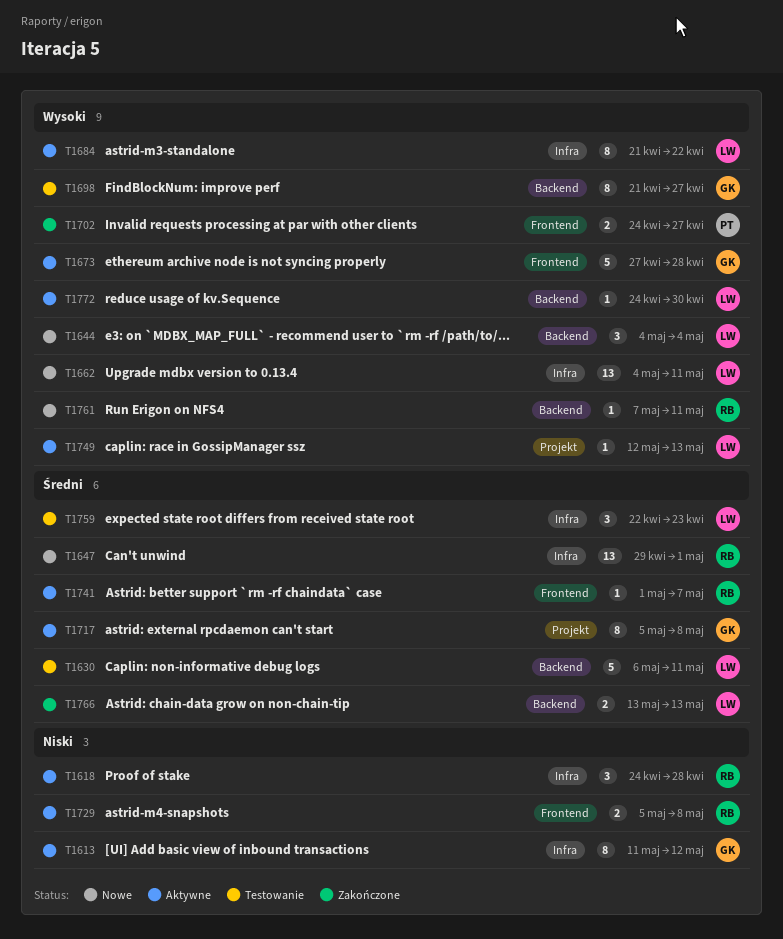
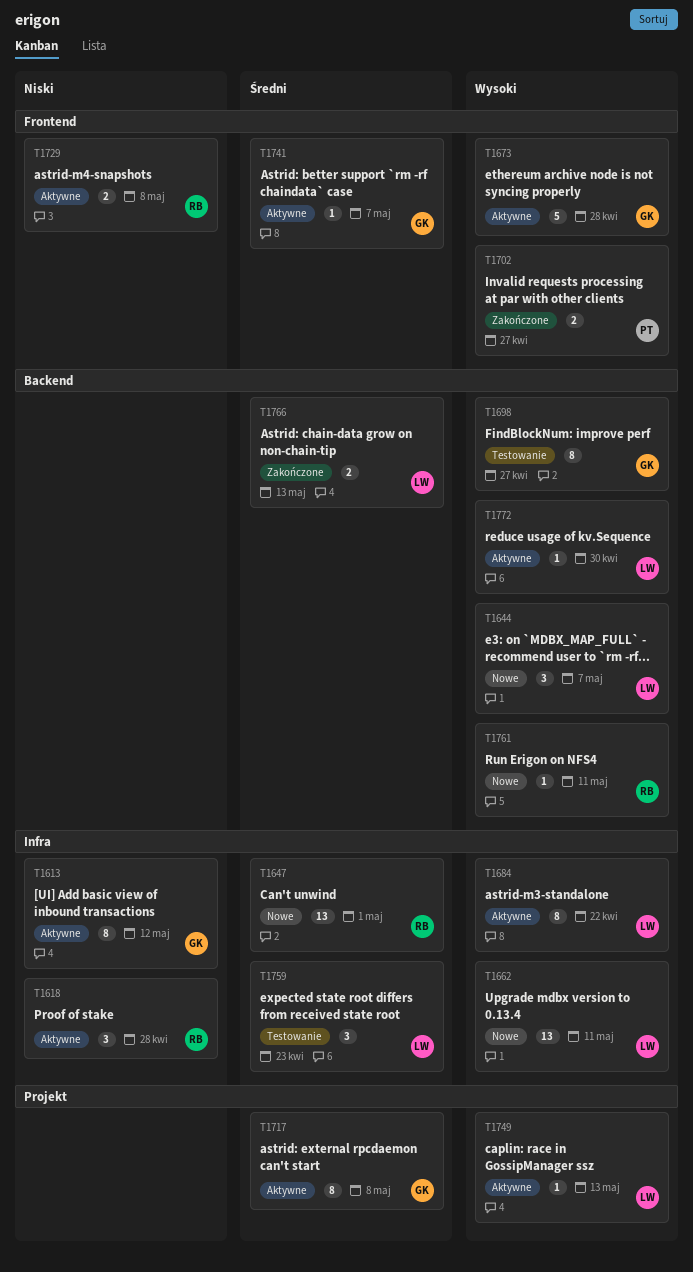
T1630: present -> none
T1644, due: May 4 -> May 7
T1741, owner: RB -> GK

